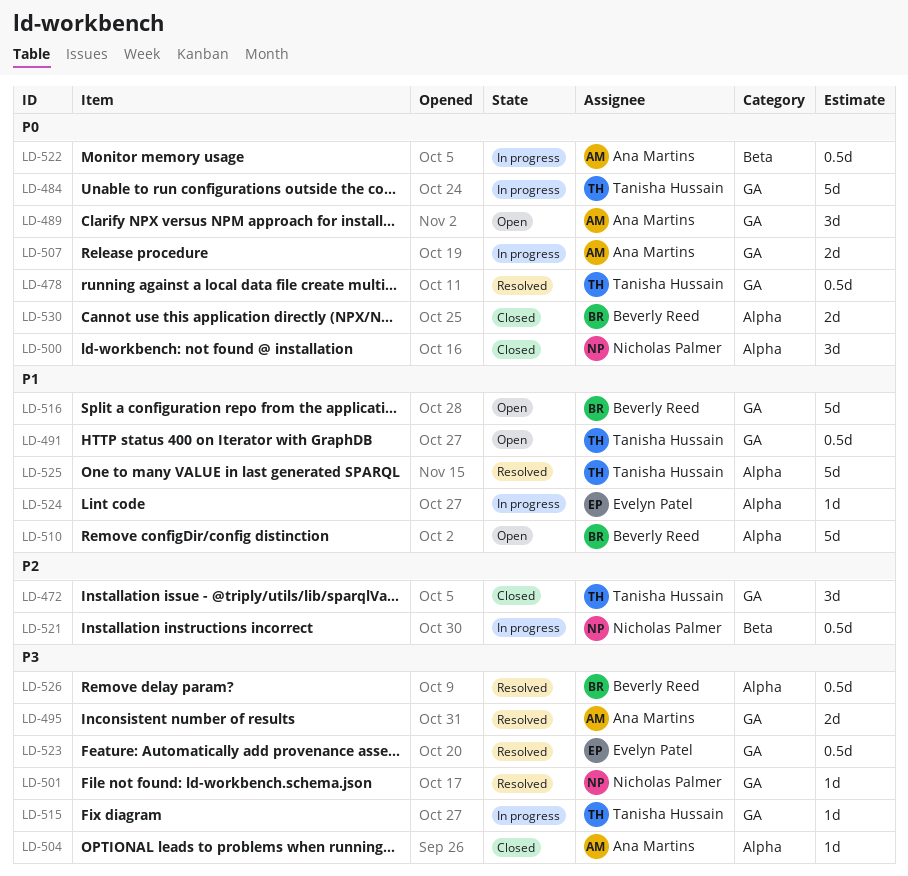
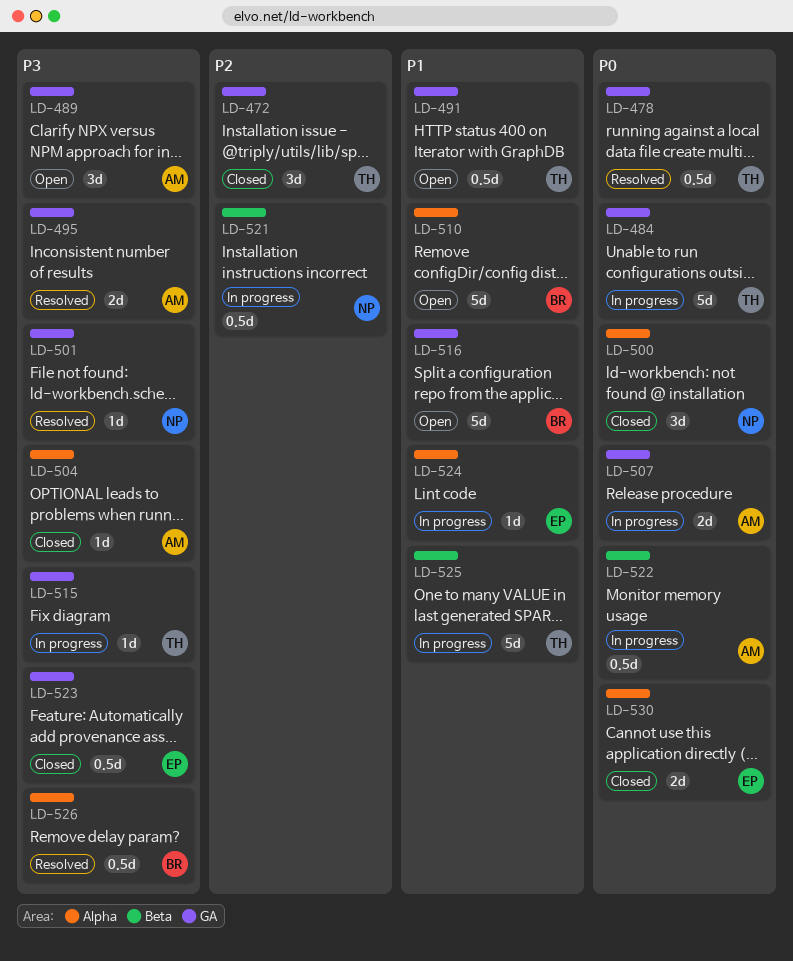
LD-489, priority: P0 -> P3
LD-523, status: Resolved -> Closed
LD-525, status: Resolved -> In progress
LD-525, label: Alpha -> Beta
LD-530, owner: Beverly Reed -> Evelyn Patel

